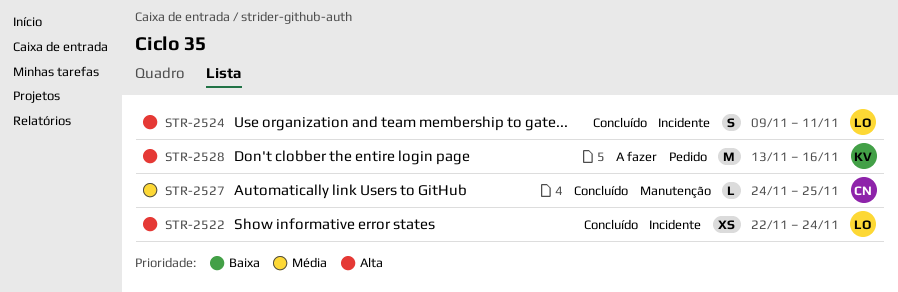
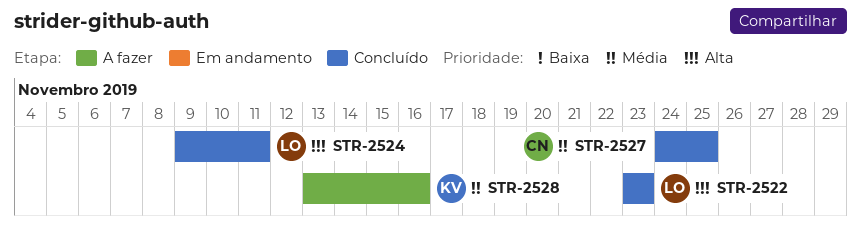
STR-2522, start: Nov 22 -> Nov 23
STR-2522, due: Nov 24 -> Nov 23
STR-2528, priority: Alta -> Média

